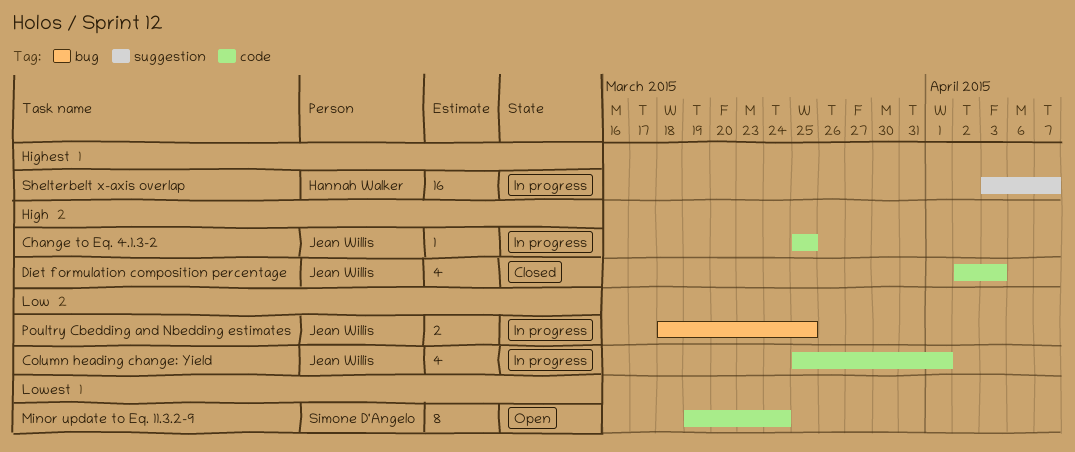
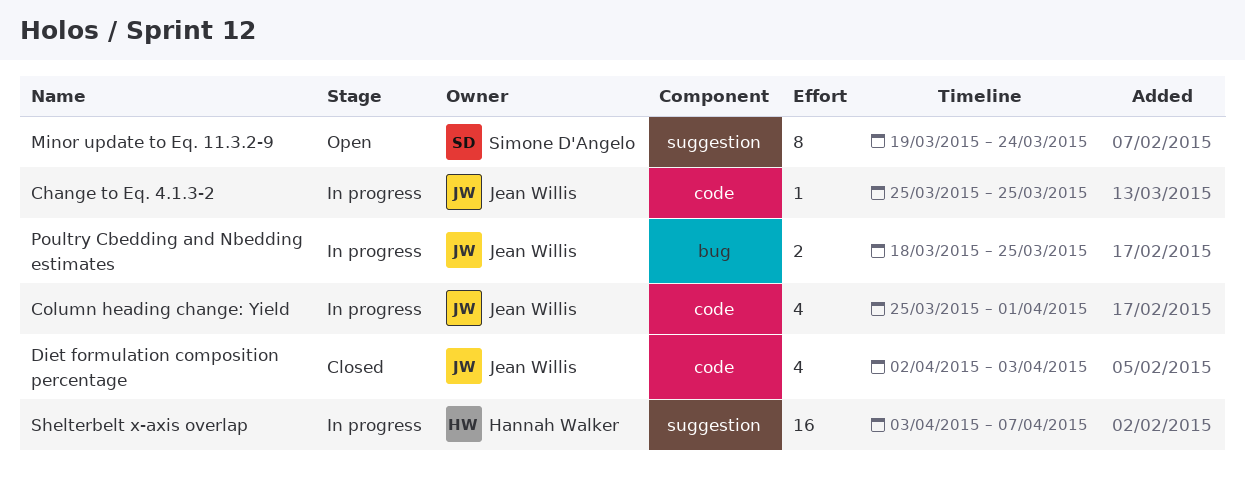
Minor update to Eq. 11.3.2-9, label: code -> suggestion

